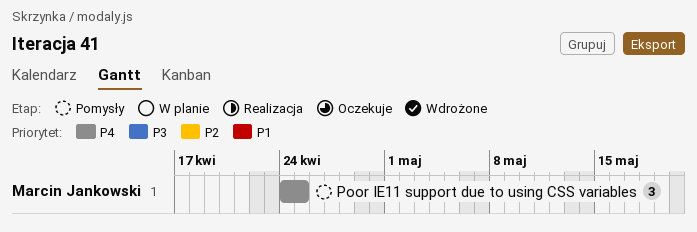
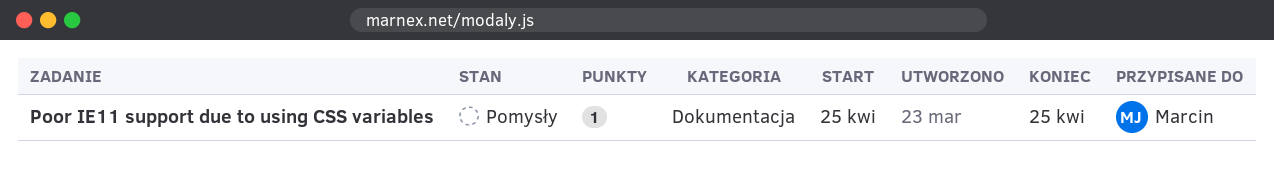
Poor IE11 support due to using CSS variables, estimate: 3 -> 1
Poor IE11 support due to using CSS variables, start: Apr 24 -> Apr 25

